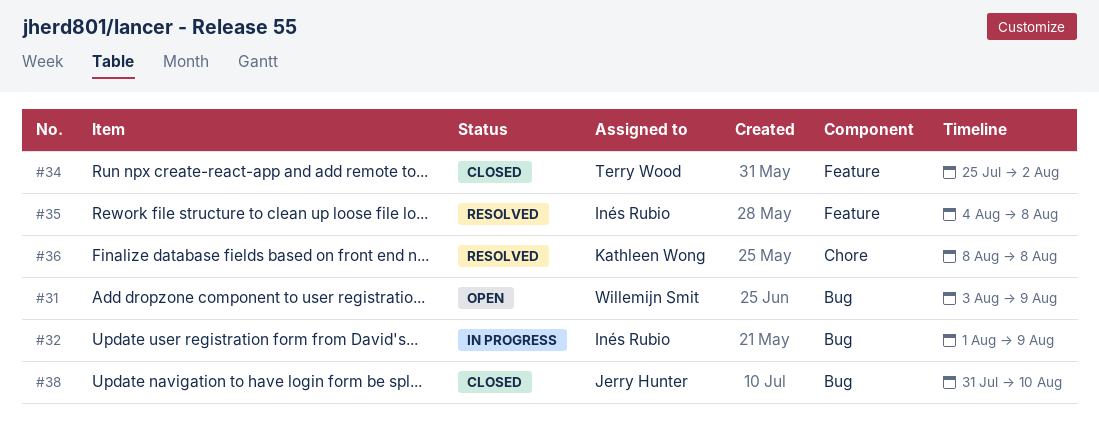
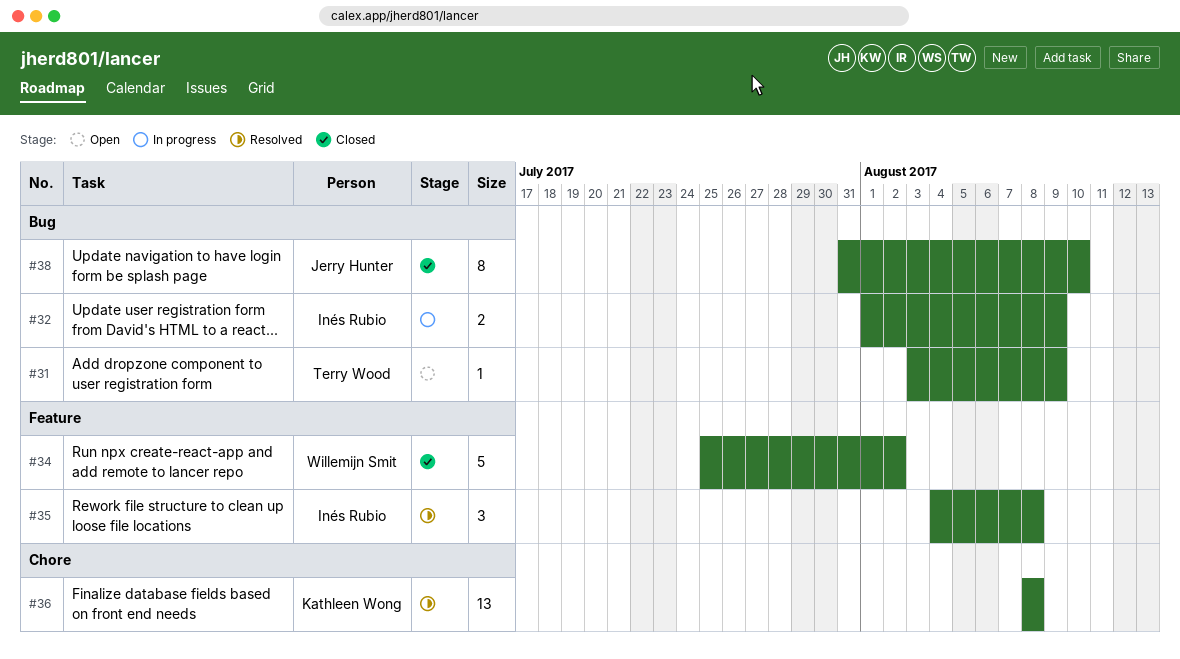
#31, owner: Willemijn Smit -> Terry Wood
#34, owner: Terry Wood -> Willemijn Smit

